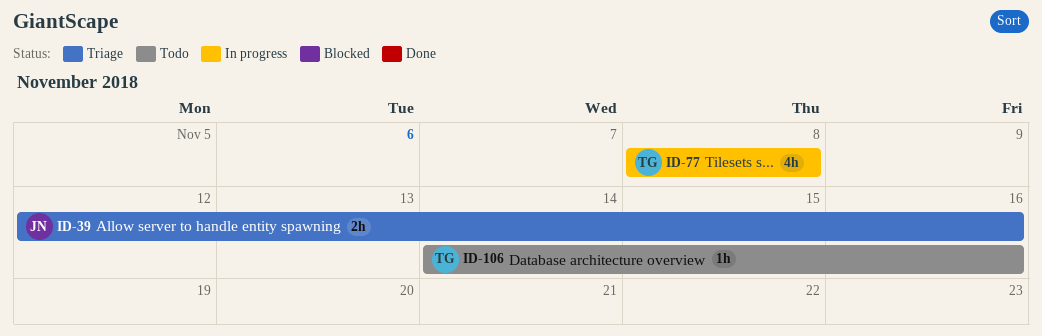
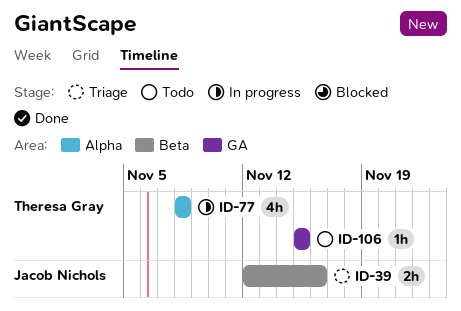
ID-106, start: Nov 14 -> Nov 15
ID-106, due: Nov 16 -> Nov 15

